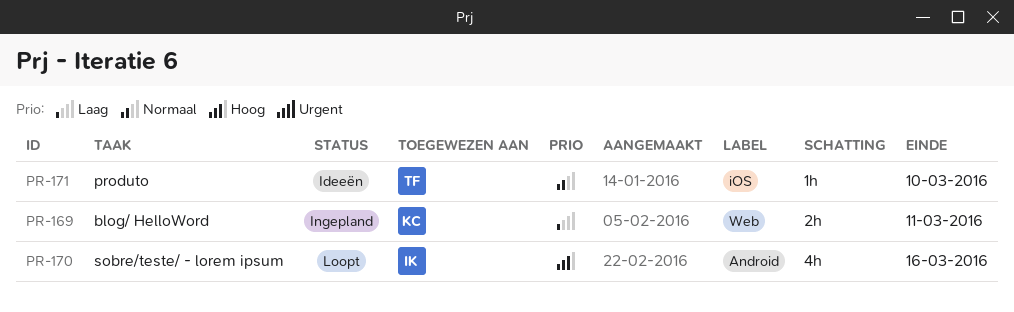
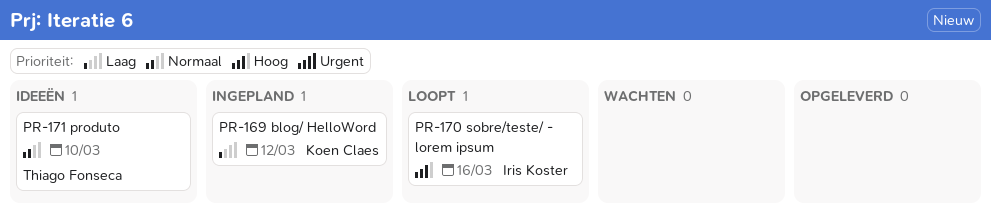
PR-169, due: Mar 11 -> Mar 12

